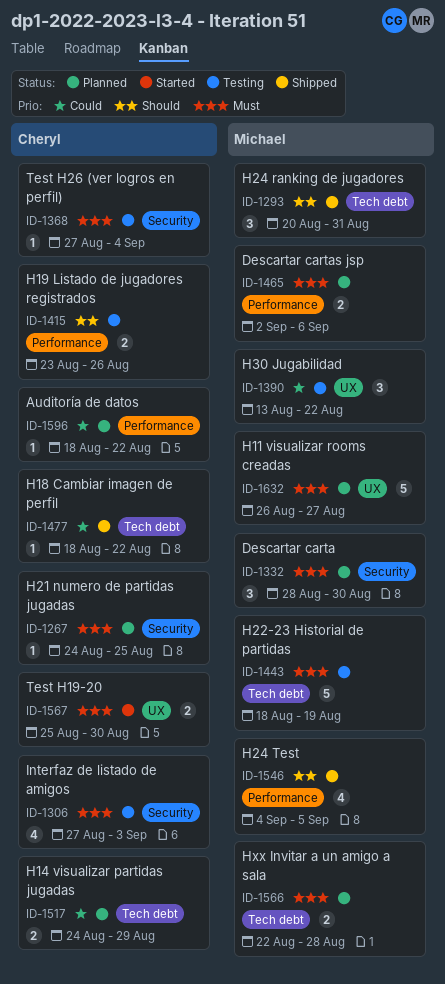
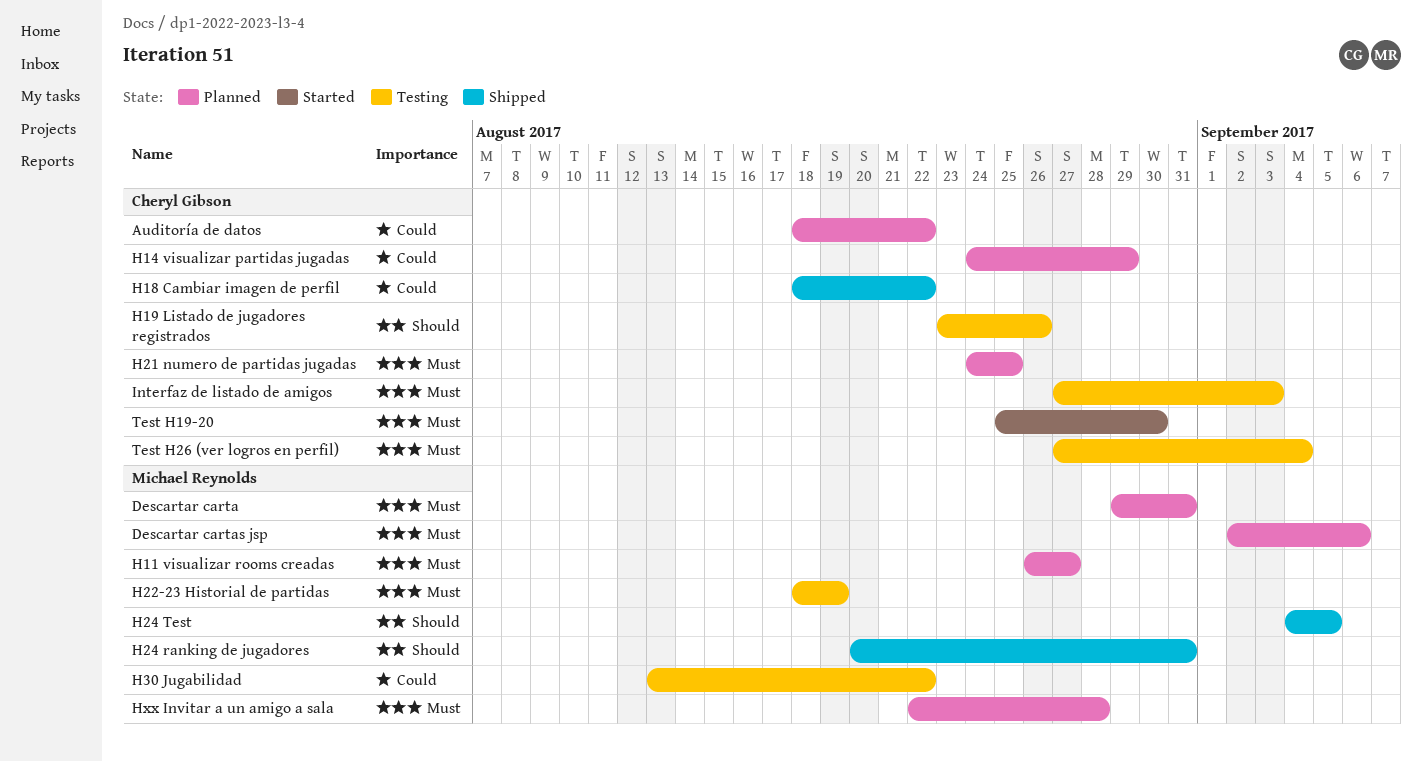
Descartar carta, start: Aug 28 -> Aug 29
Descartar carta, due: Aug 30 -> Aug 31

